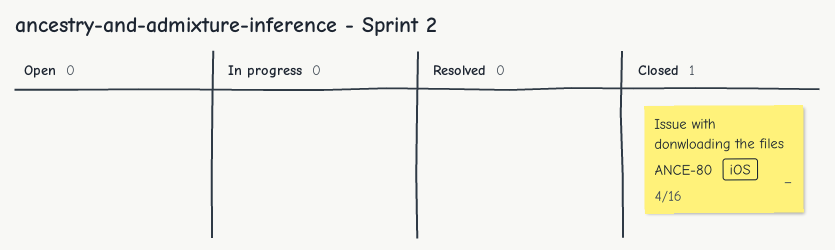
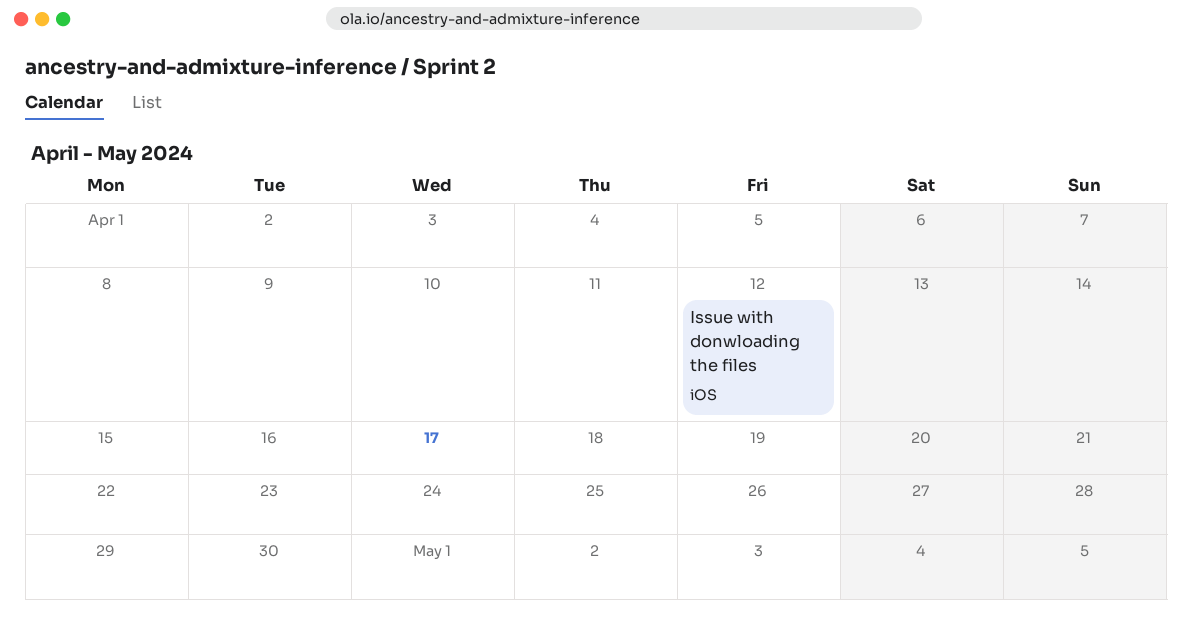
Issue with donwloading the files, due: Apr 16 -> Apr 12

